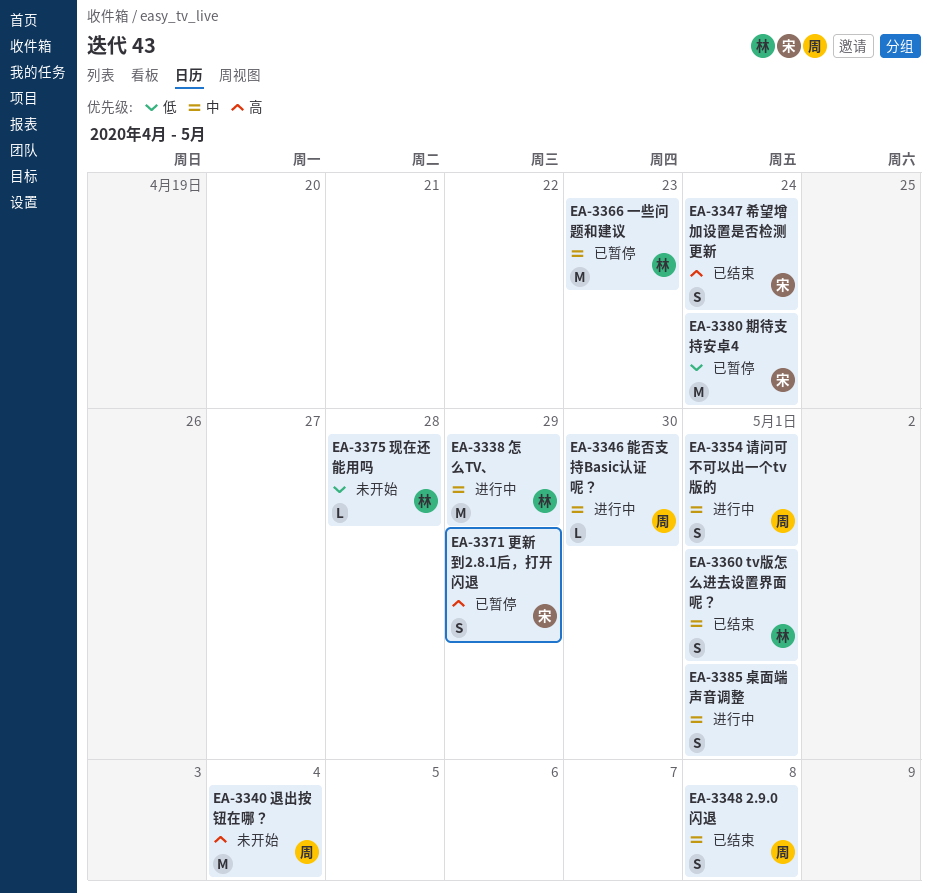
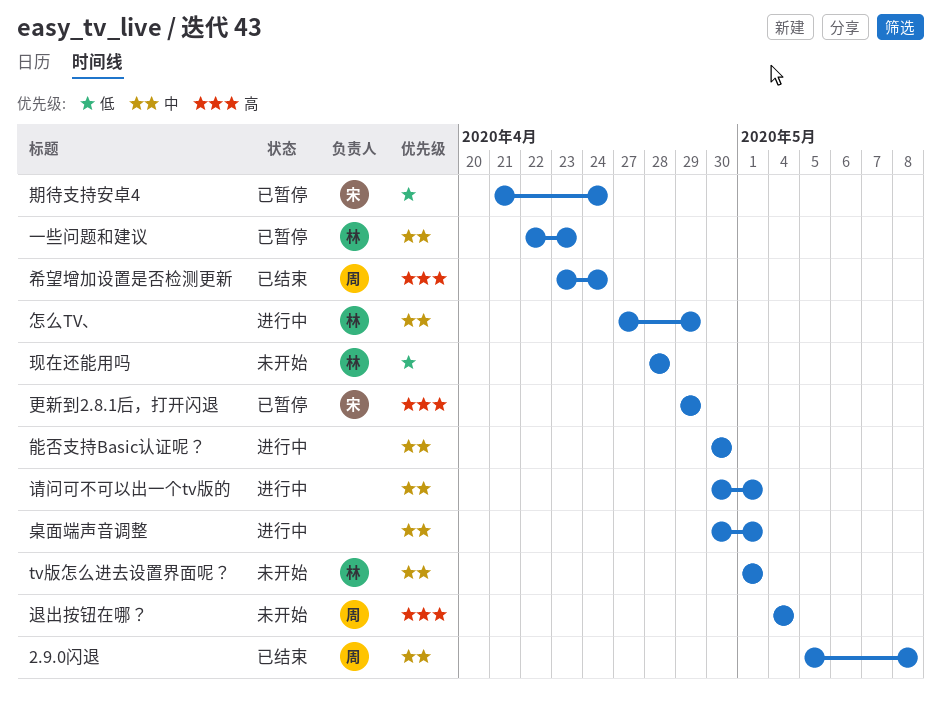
tv版怎么进去设置界面呢？, status: 已结束 -> 未开始
希望增加设置是否检测更新, owner: 宋 -> 周
能否支持Basic认证呢？, owner: 周 -> none
请问可不可以出一个tv版的, owner: 周 -> none

